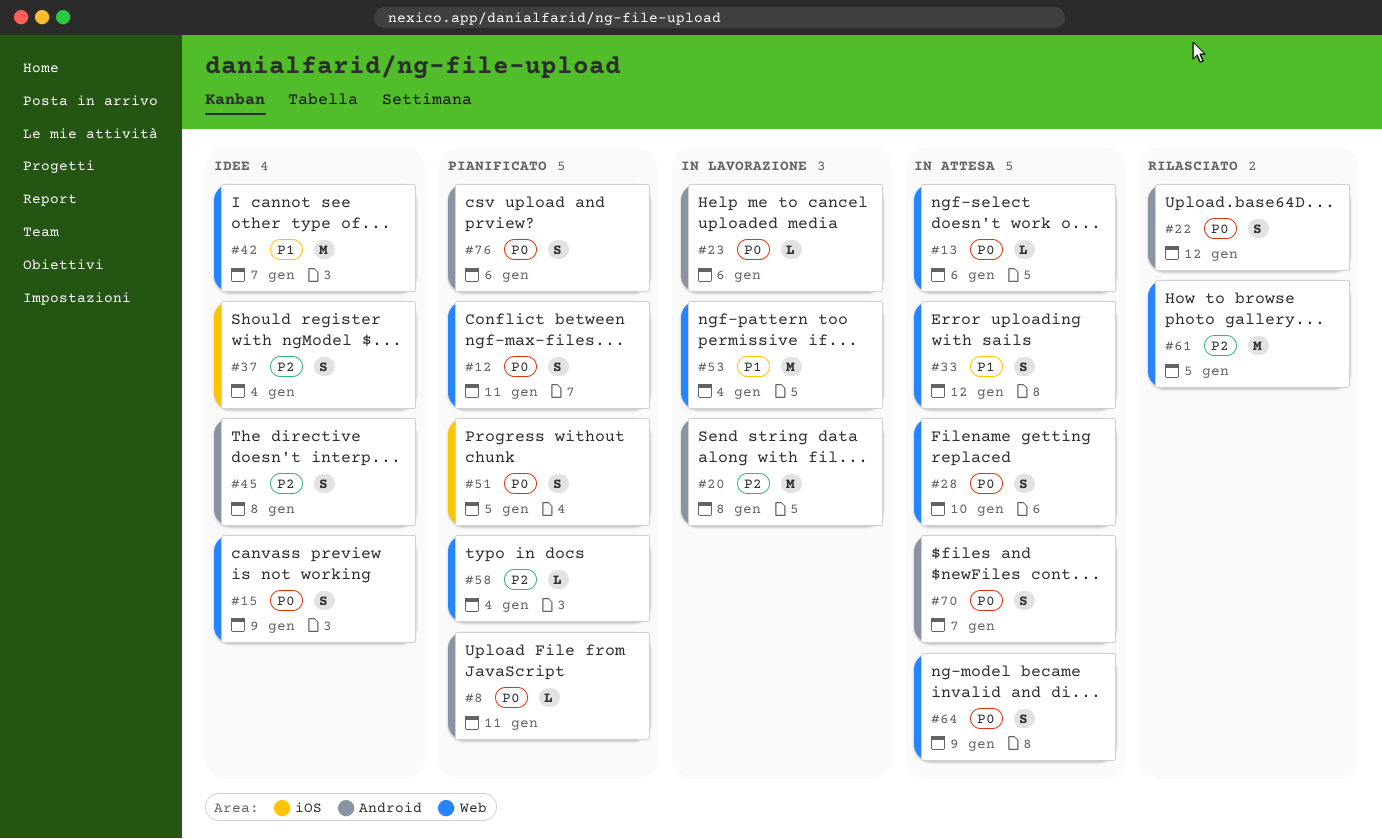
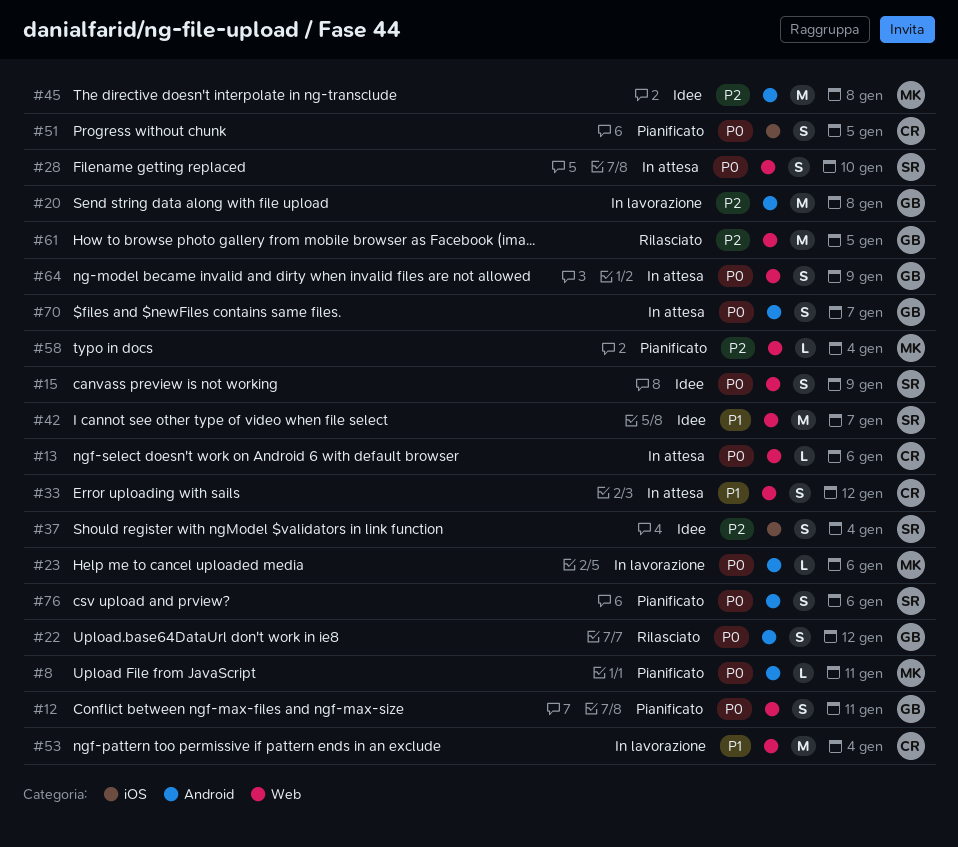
#45, estimate: S -> M

